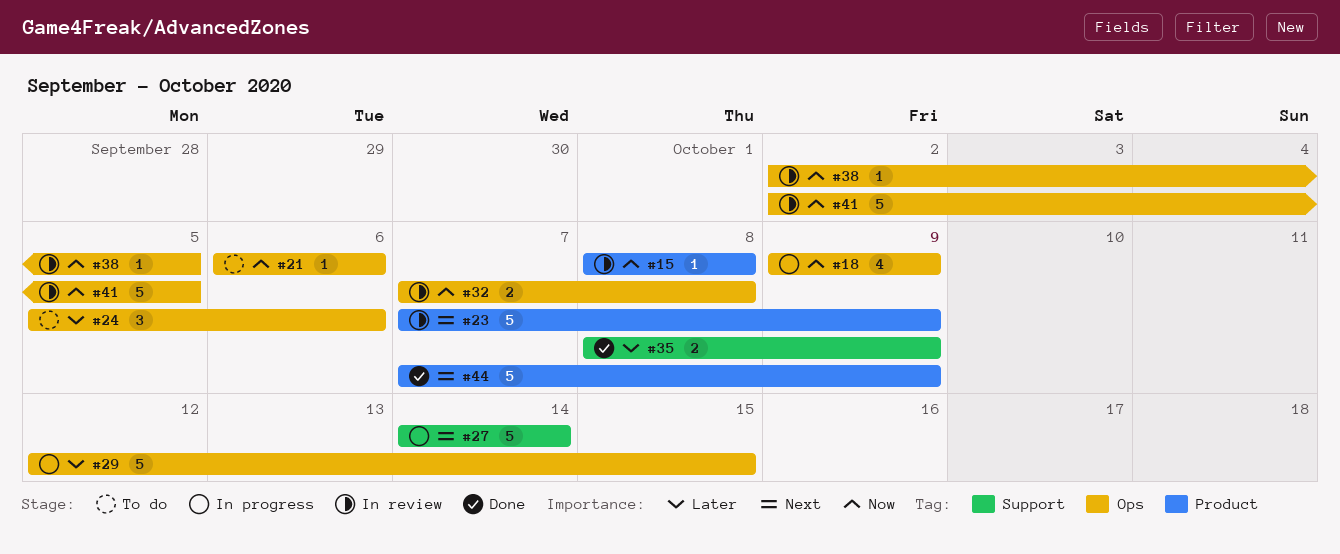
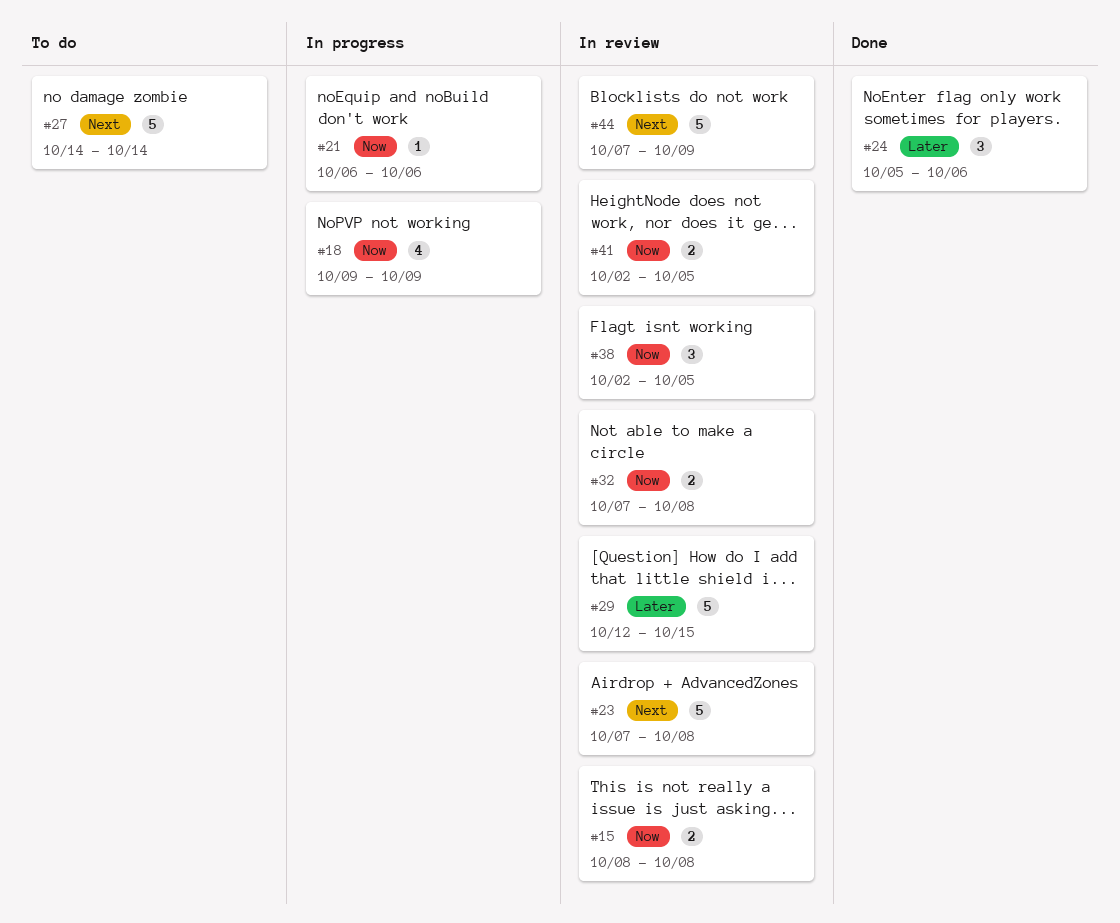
#15, estimate: 1 -> 2
#21, status: To do -> In progress
#23, due: Oct 9 -> Oct 8
#24, status: To do -> Done
#27, status: In progress -> To do
#29, status: In progress -> In review
#35: present -> none
#38, estimate: 1 -> 3
#41, estimate: 5 -> 2
#44, status: Done -> In review

